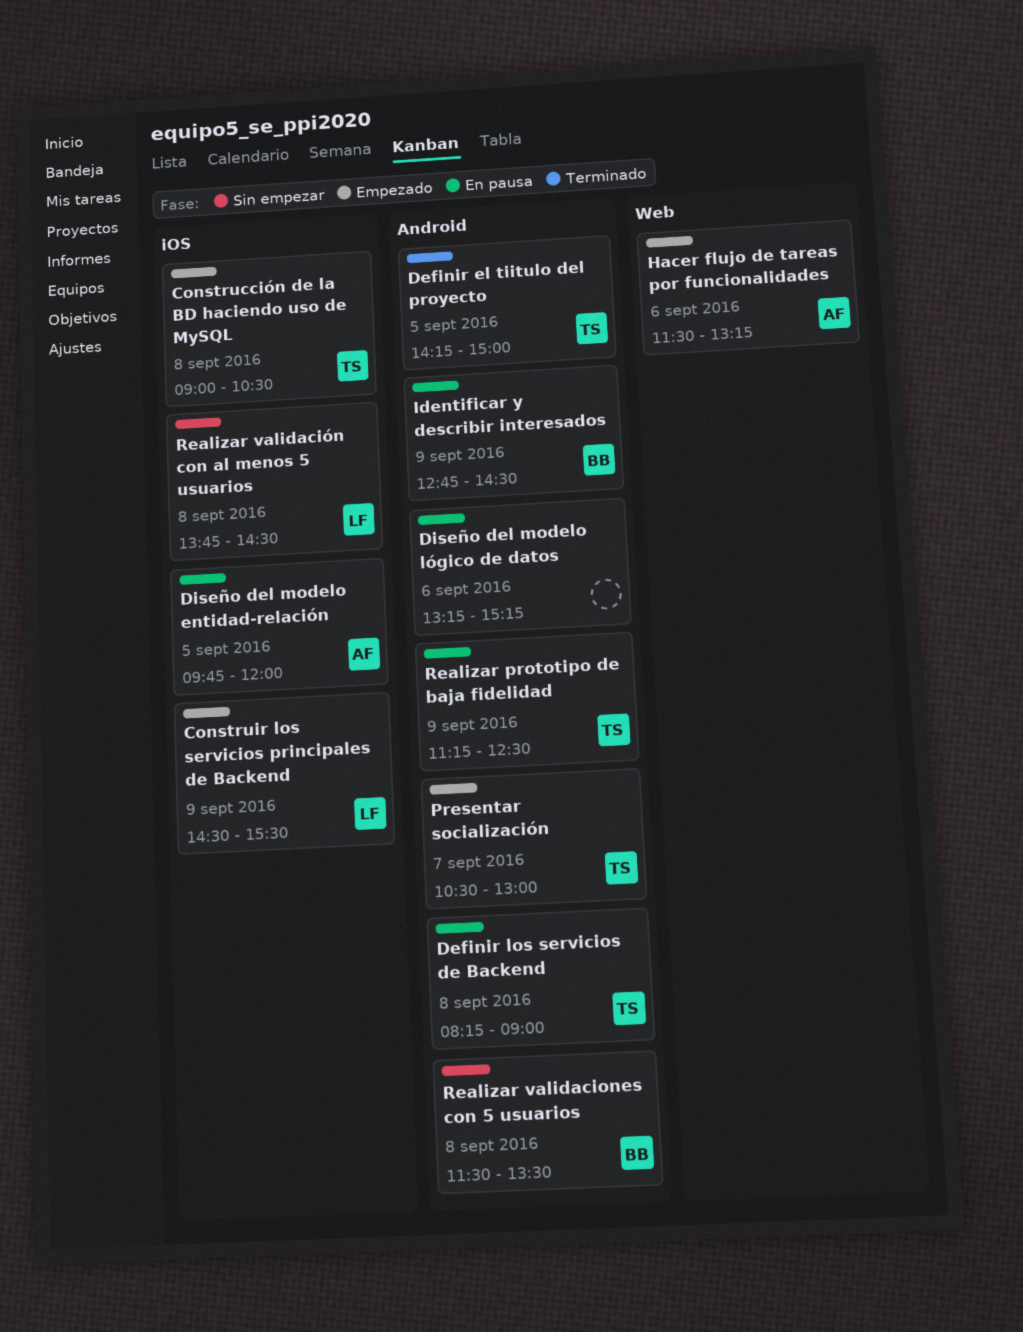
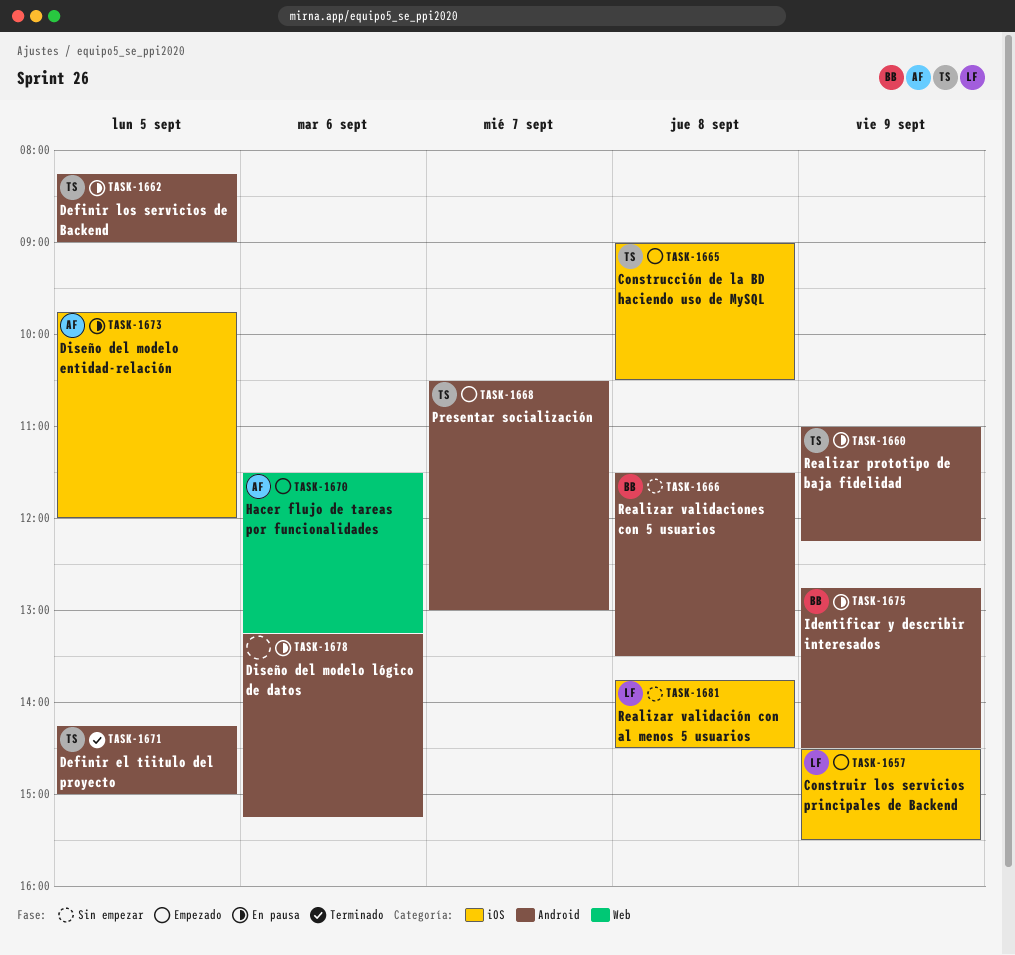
Definir los servicios de Backend, day: Sep 8 -> Sep 5
Realizar prototipo de baja fidelidad, begins: 11:15 -> 11:00
Realizar prototipo de baja fidelidad, ends: 12:30 -> 12:15

